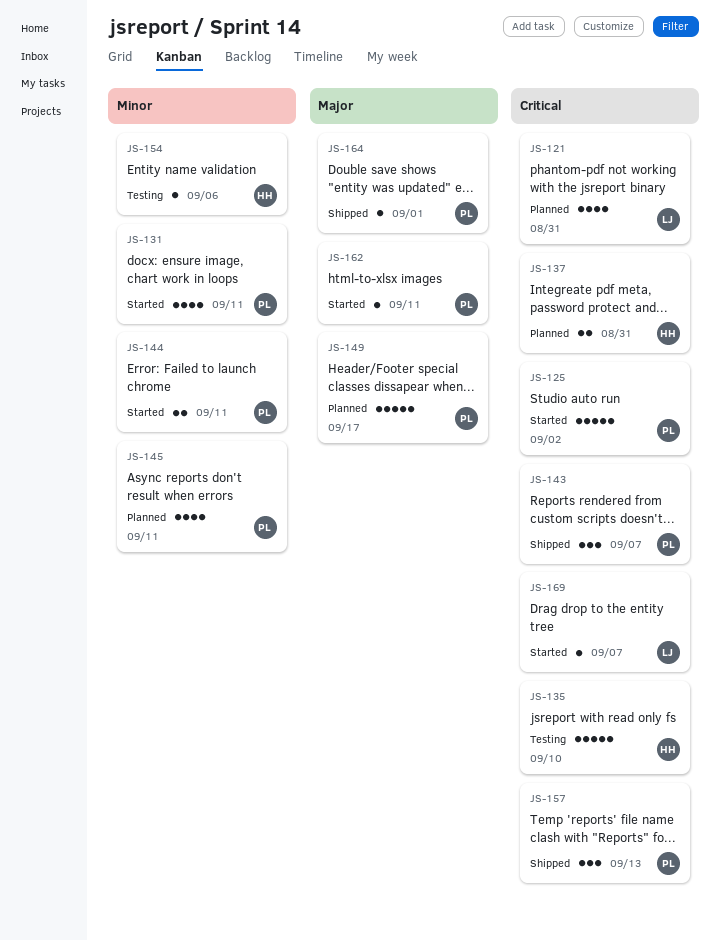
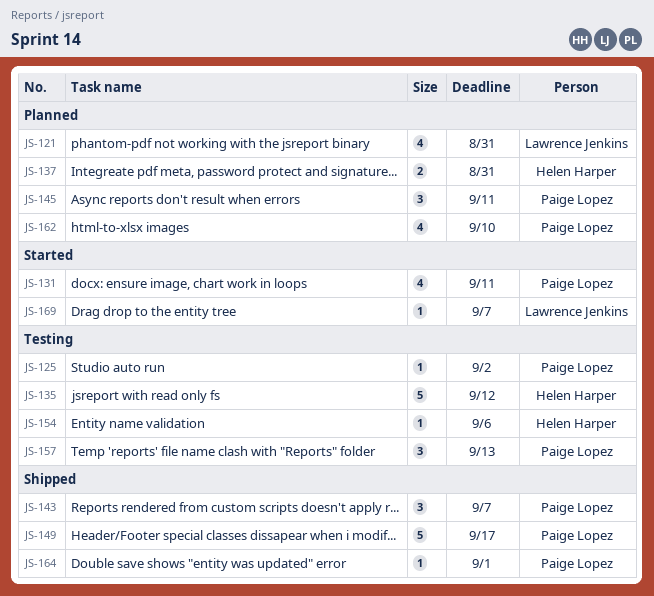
JS-125, status: Started -> Testing
JS-125, estimate: 5 -> 1
JS-135, due: Sep 10 -> Sep 12
JS-144: present -> none
JS-145, estimate: 4 -> 3
JS-149, status: Planned -> Shipped
JS-157, status: Shipped -> Testing
JS-162, status: Started -> Planned
JS-162, estimate: 1 -> 4
JS-162, due: Sep 11 -> Sep 10

